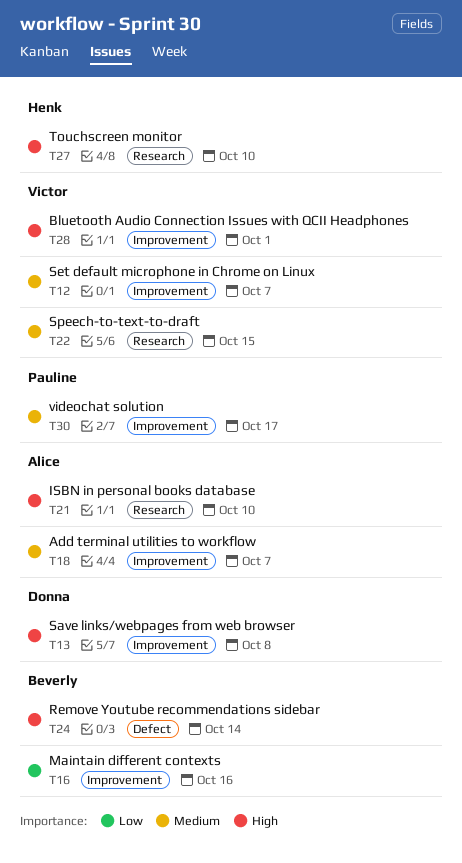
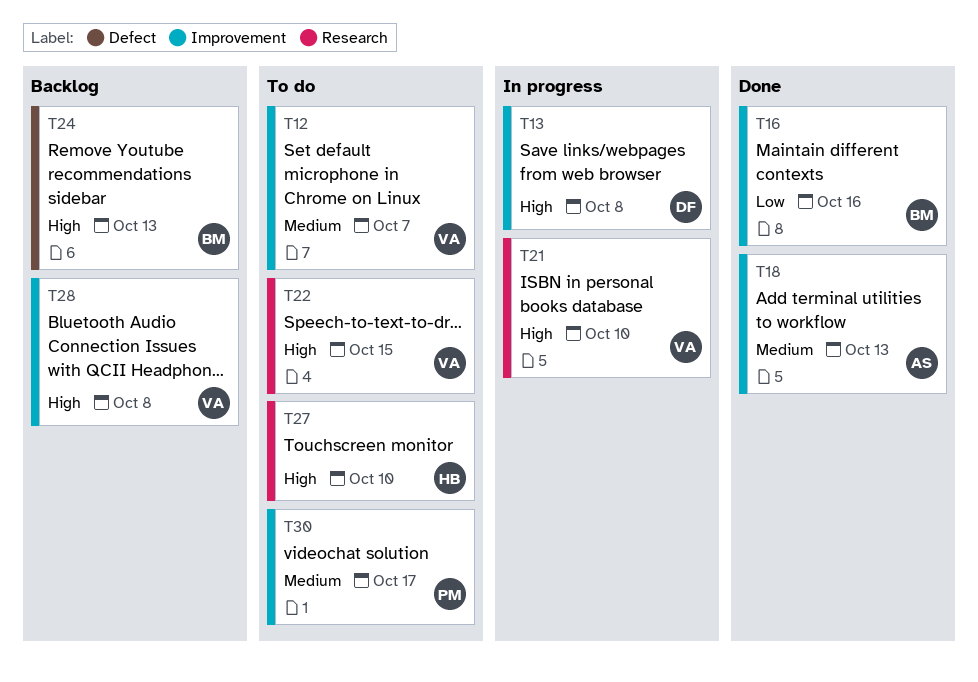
T18, due: Oct 7 -> Oct 13
T21, owner: Alice -> Victor
T22, priority: Medium -> High
T24, due: Oct 14 -> Oct 13
T28, due: Oct 1 -> Oct 8

